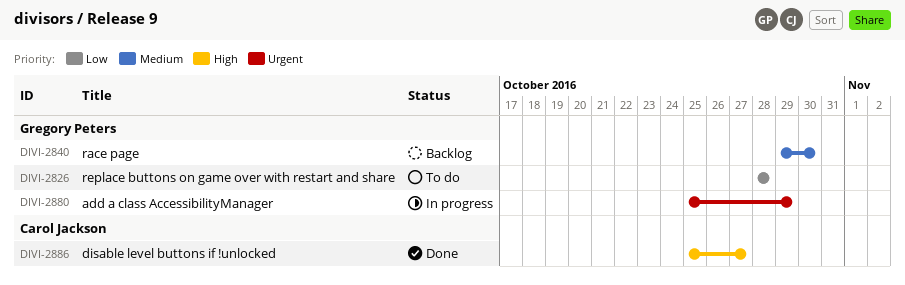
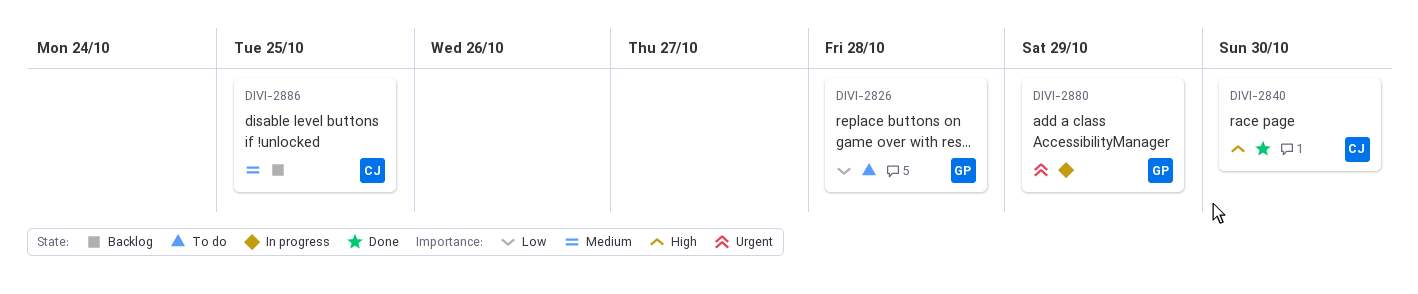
DIVI-2840, status: Backlog -> Done
DIVI-2840, owner: Gregory Peters -> Carol Jackson
DIVI-2840, priority: Medium -> High
DIVI-2886, status: Done -> Backlog
DIVI-2886, priority: High -> Medium
DIVI-2886, due: Oct 27 -> Oct 25

